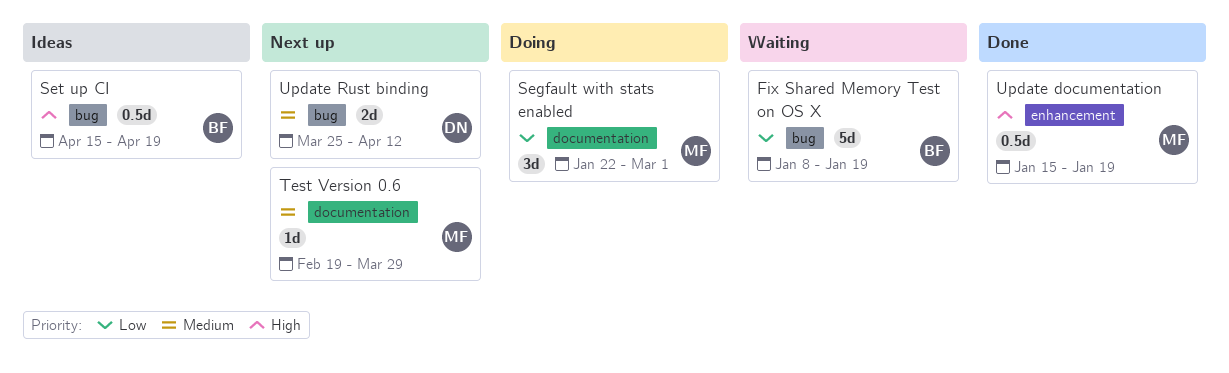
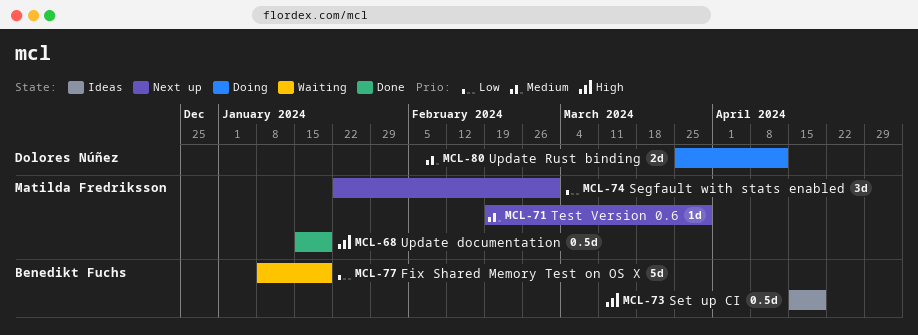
Segfault with stats enabled, status: Doing -> Next up
Update Rust binding, status: Next up -> Doing

